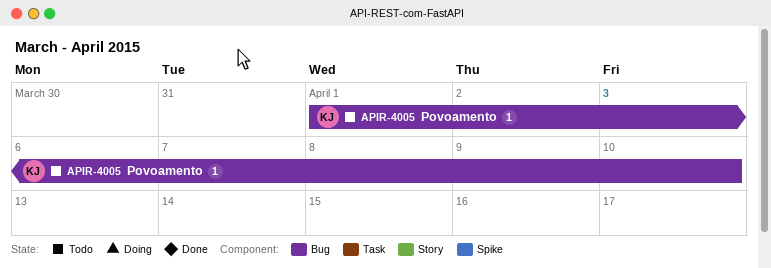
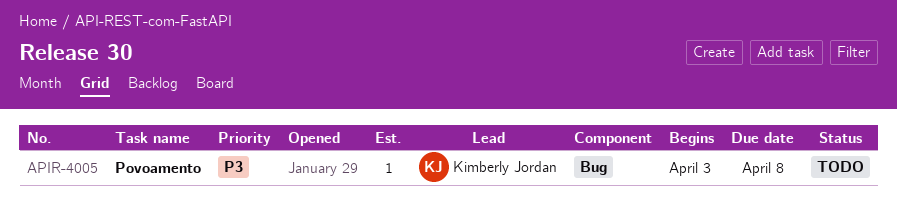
APIR-4005, start: Apr 1 -> Apr 3
APIR-4005, due: Apr 10 -> Apr 8

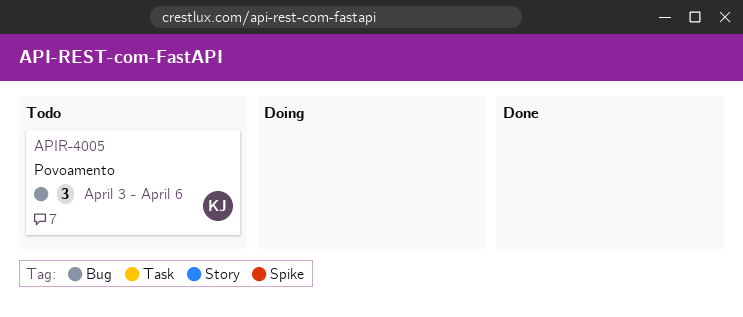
APIR-4005, estimate: 1 -> 3
APIR-4005, due: Apr 8 -> Apr 6

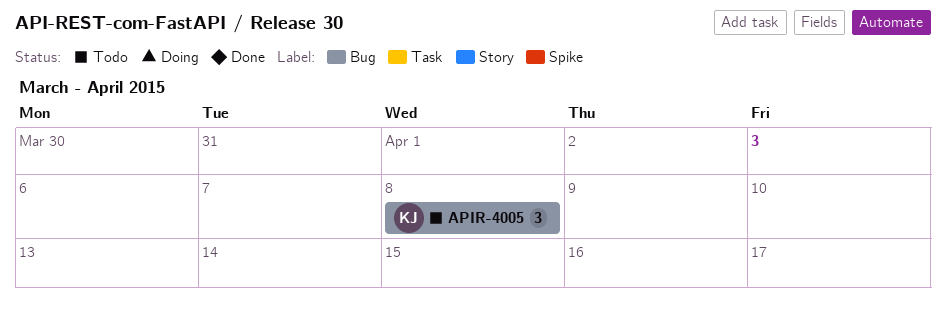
APIR-4005, start: Apr 3 -> Apr 8
APIR-4005, due: Apr 6 -> Apr 8

